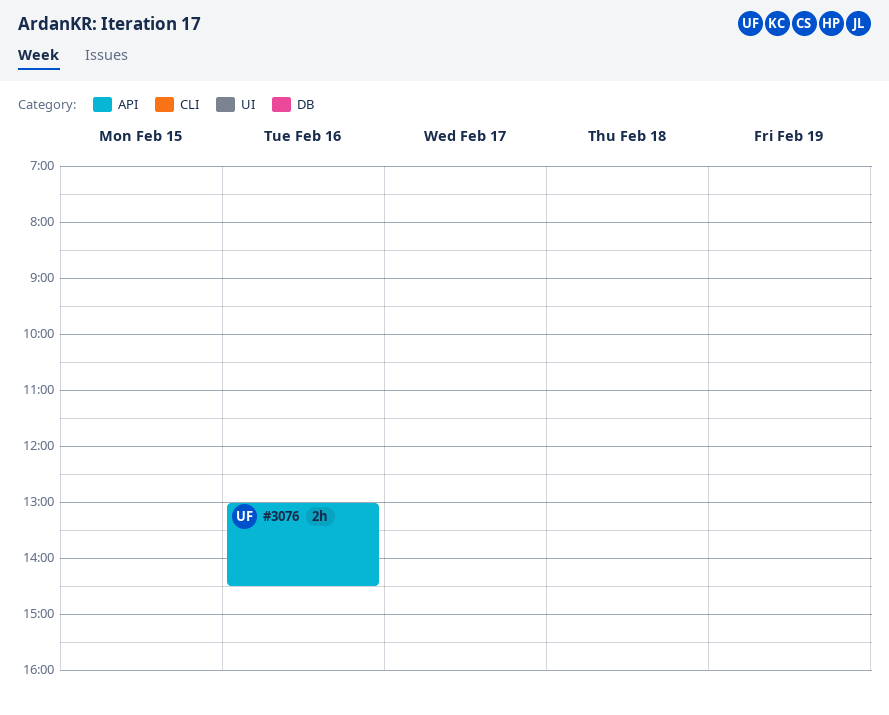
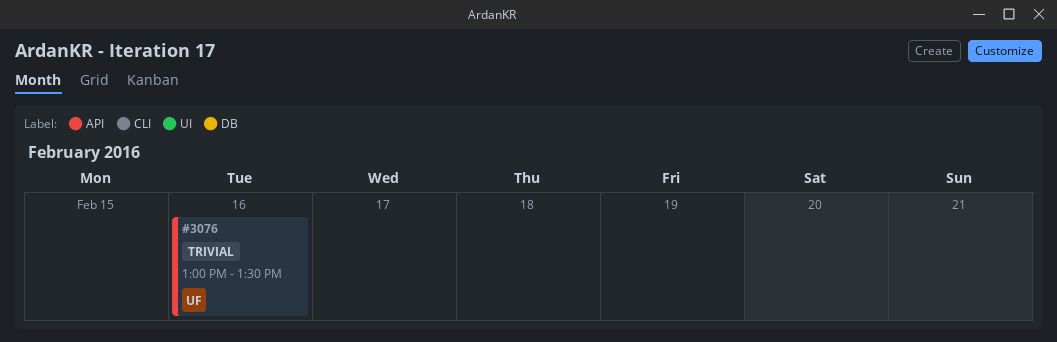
#3076, ends: 14:30 -> 13:30

